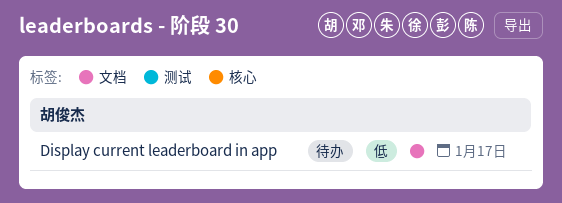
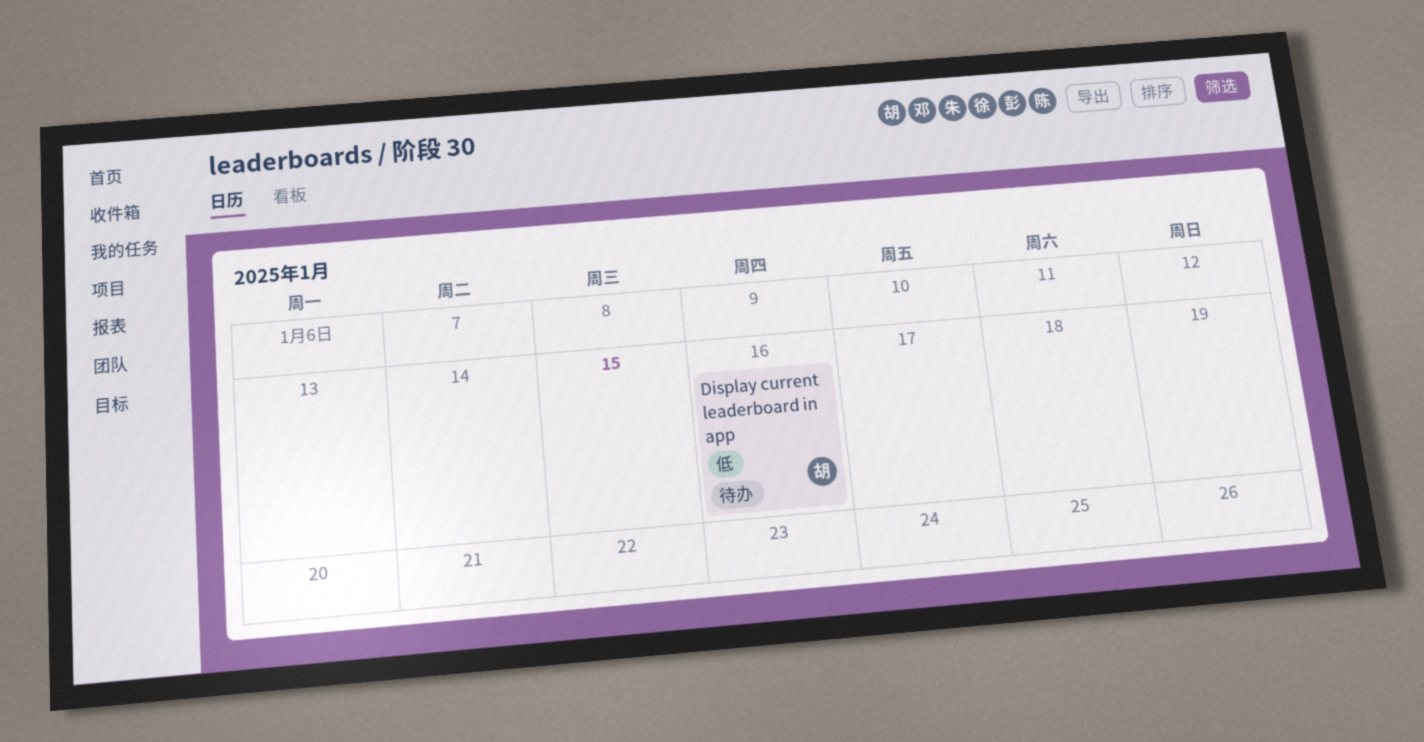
Display current leaderboard in app, due: Jan 17 -> Jan 16

